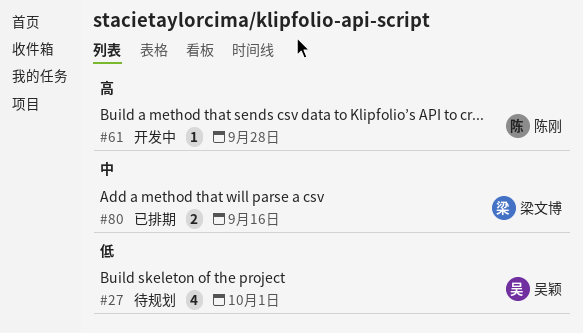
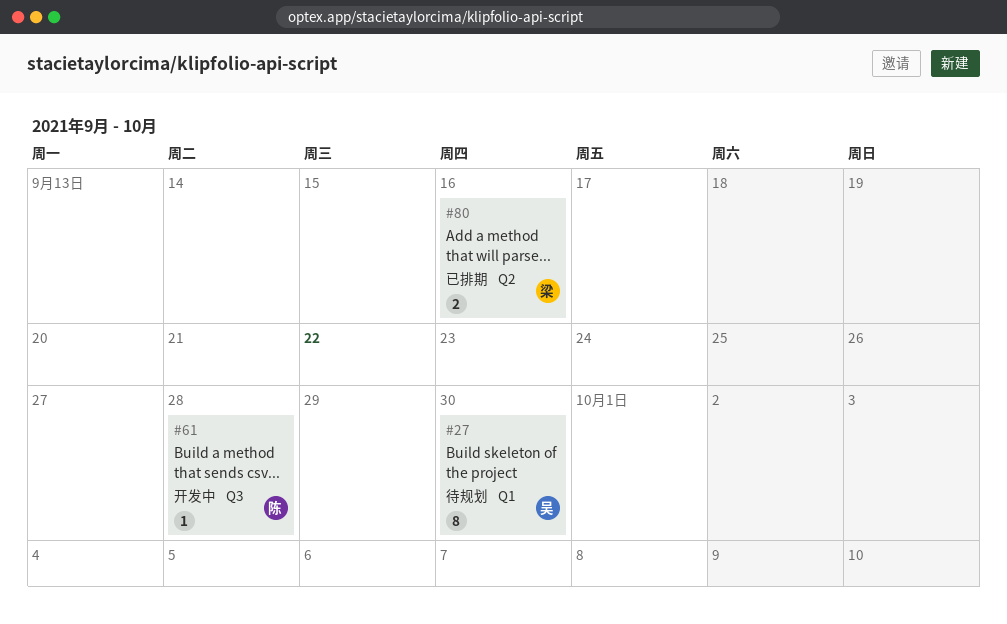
#27, estimate: 4 -> 8
#27, due: Oct 1 -> Sep 30

